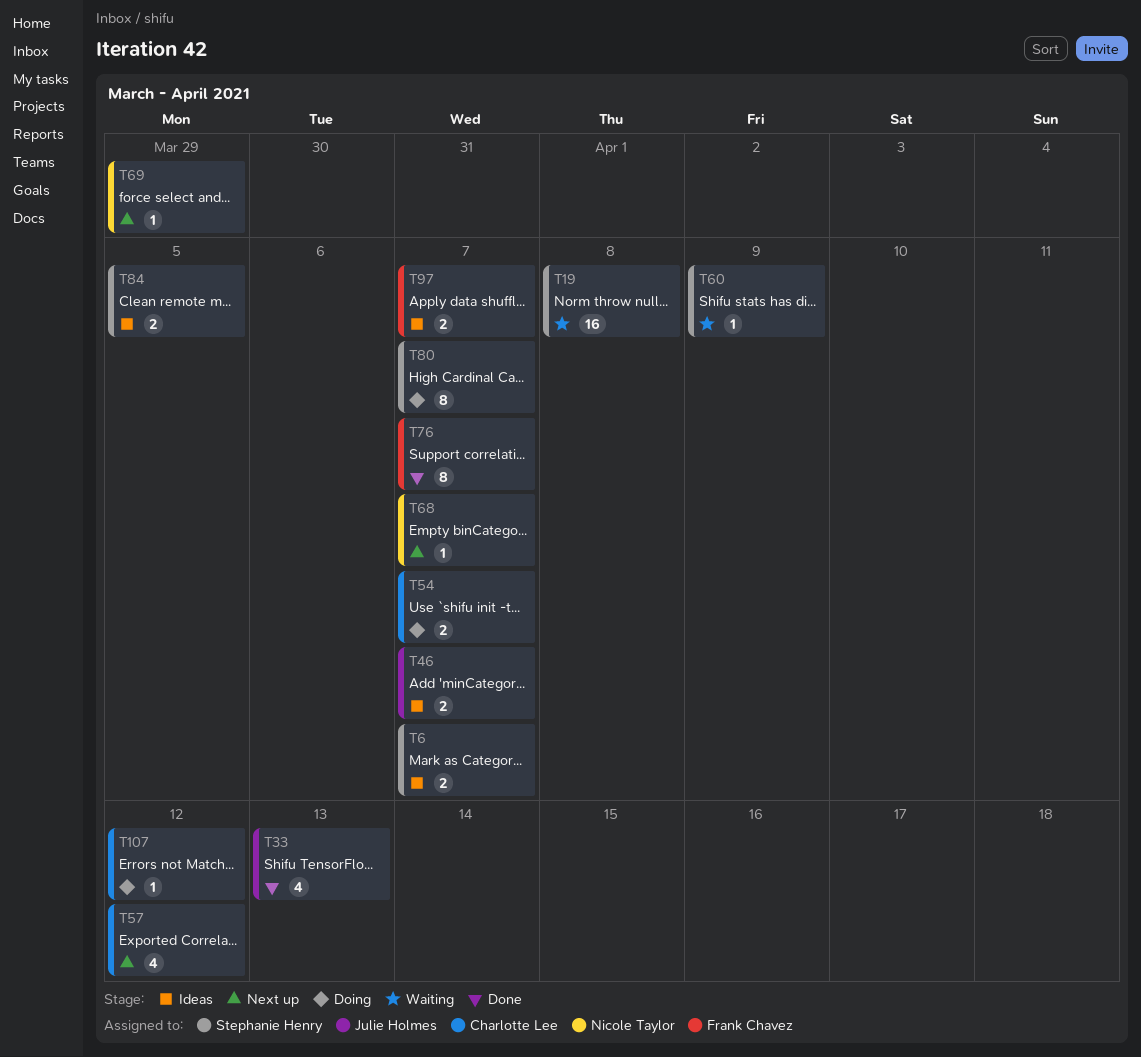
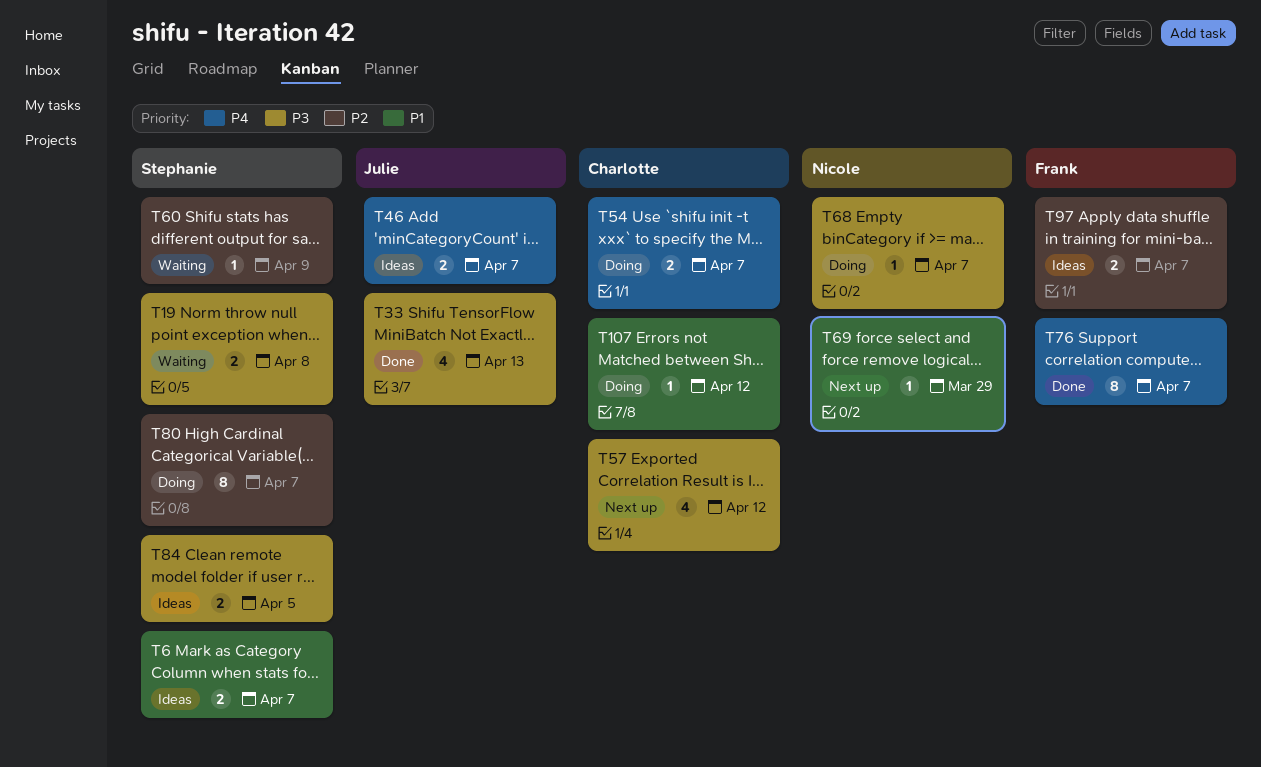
T19, estimate: 16 -> 2
T68, status: Next up -> Doing

